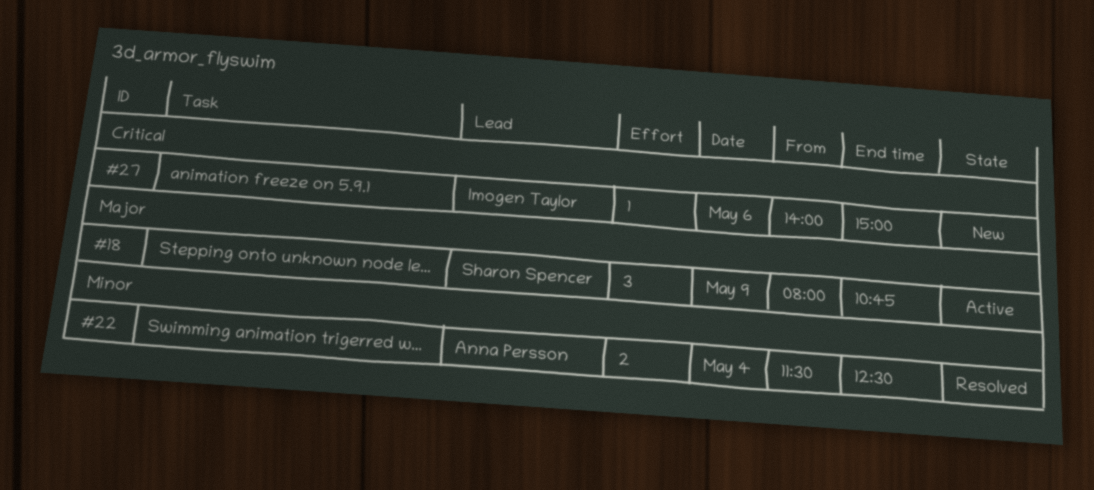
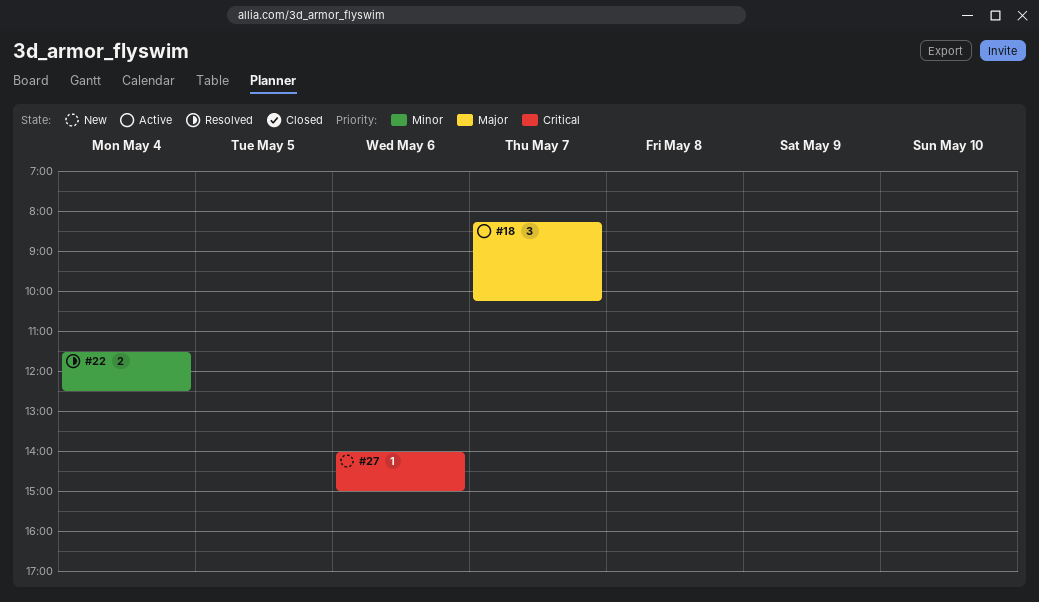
#18, day: May 9 -> May 7
#18, begins: 08:00 -> 08:15
#18, ends: 10:45 -> 10:15

